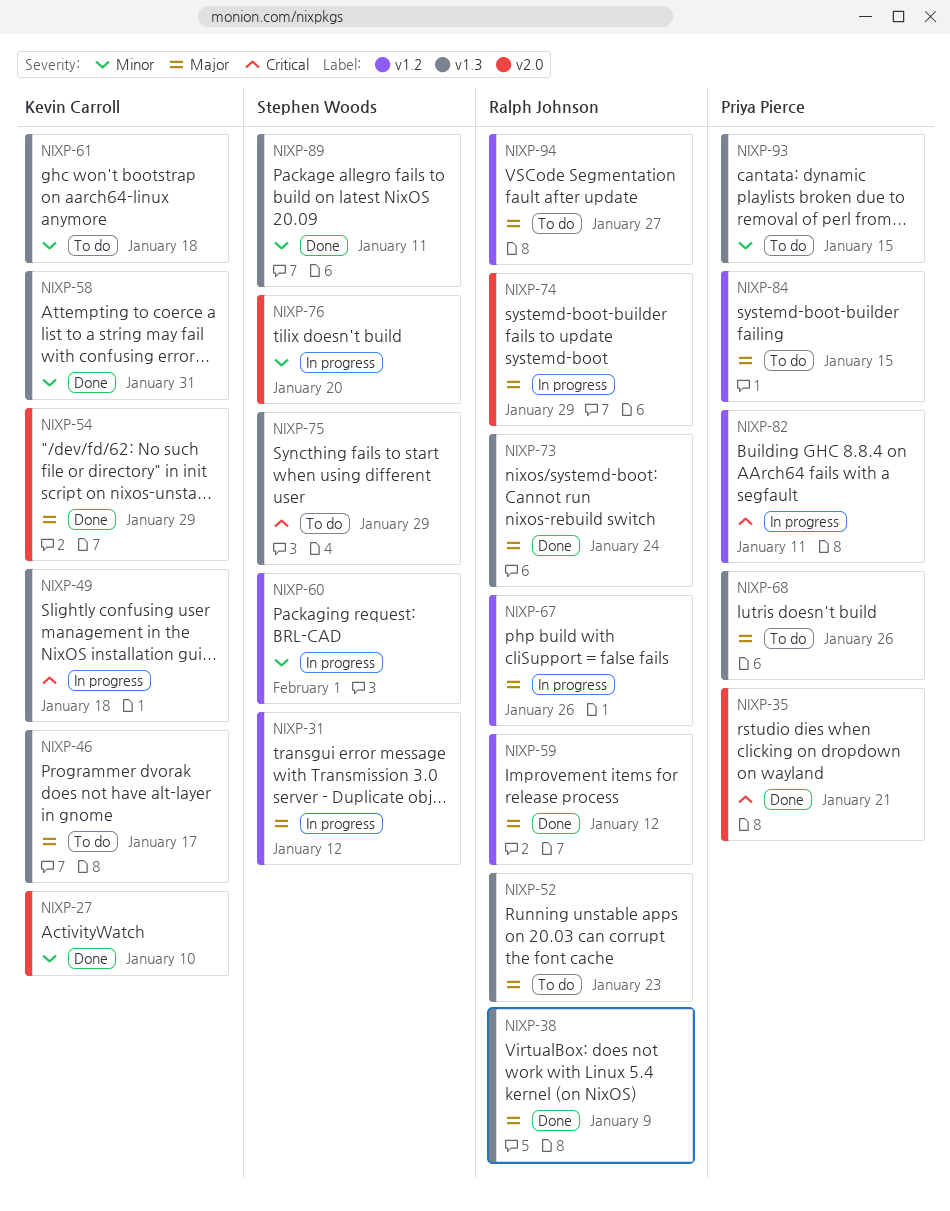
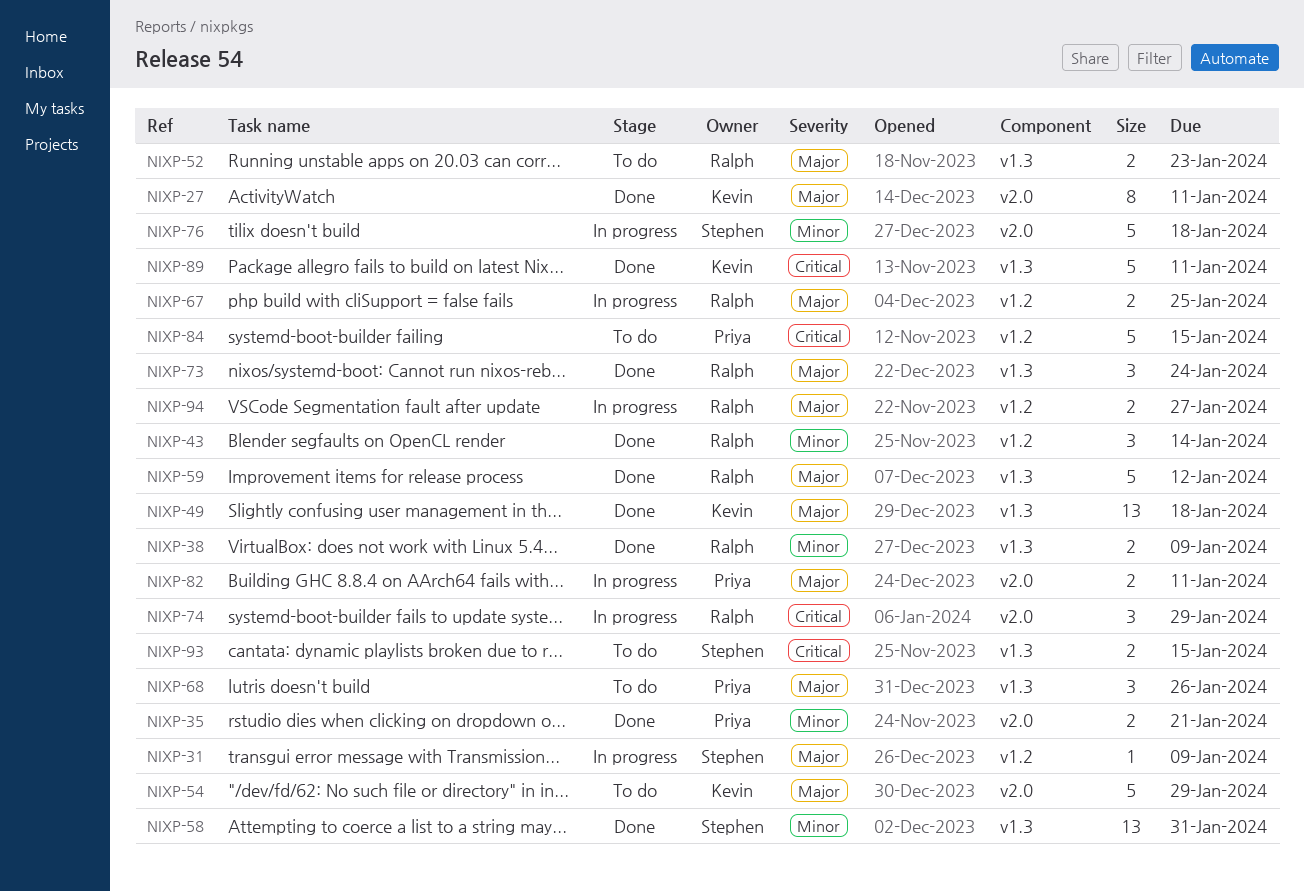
NIXP-27, priority: Minor -> Major
NIXP-27, due: Jan 10 -> Jan 11
NIXP-31, due: Jan 12 -> Jan 9
NIXP-35, priority: Critical -> Minor
NIXP-38, priority: Major -> Minor
NIXP-43: none -> present
NIXP-46: present -> none
NIXP-49, status: In progress -> Done
NIXP-49, priority: Critical -> Major
NIXP-54, status: Done -> To do
NIXP-58, owner: Kevin Carroll -> Stephen Woods
NIXP-59, label: v1.2 -> v1.3
NIXP-60: present -> none
NIXP-61: present -> none
NIXP-67, due: Jan 26 -> Jan 25
NIXP-74, priority: Major -> Critical
NIXP-75: present -> none
NIXP-76, due: Jan 20 -> Jan 18
NIXP-82, priority: Critical -> Major
NIXP-82, label: v1.2 -> v2.0
NIXP-84, priority: Major -> Critical
NIXP-89, owner: Stephen Woods -> Kevin Carroll
NIXP-89, priority: Minor -> Critical
NIXP-93, owner: Priya Pierce -> Stephen Woods
NIXP-93, priority: Minor -> Critical
NIXP-94, status: To do -> In progress

